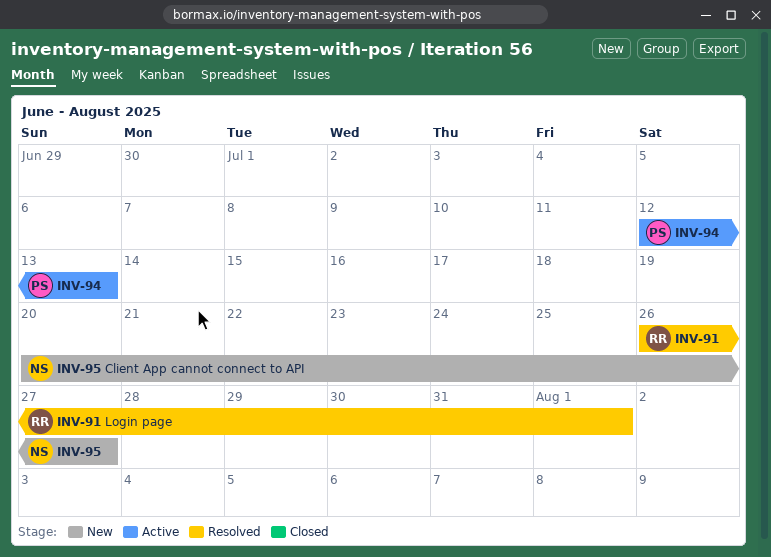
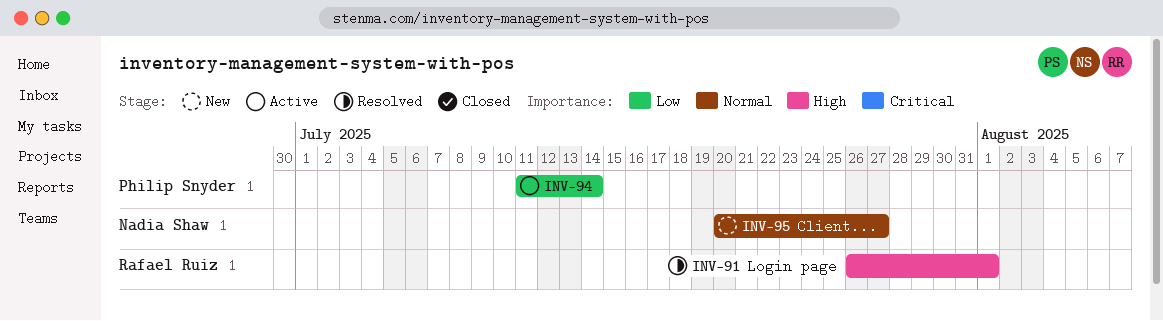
INV-94, start: Jul 12 -> Jul 11
INV-94, due: Jul 13 -> Jul 14

